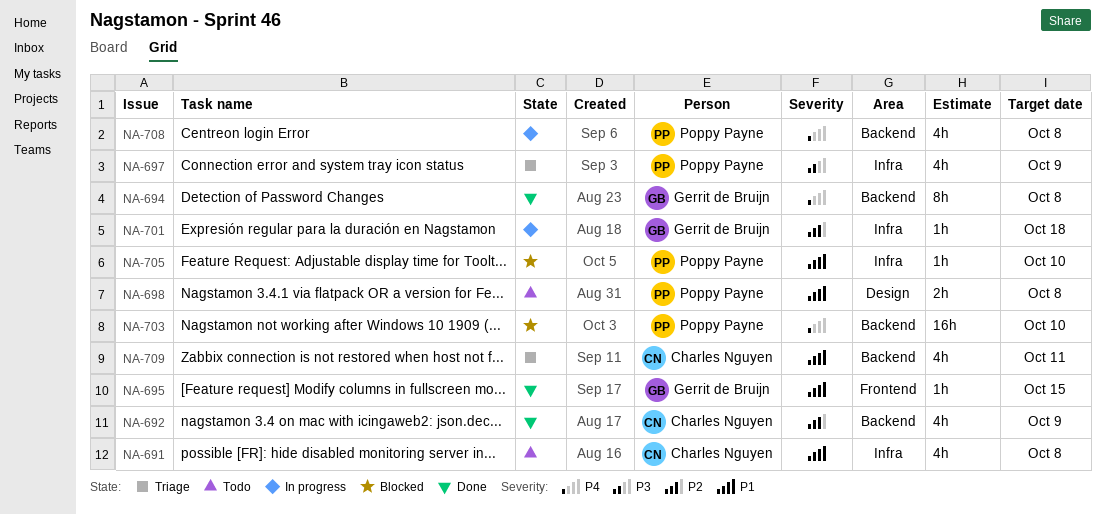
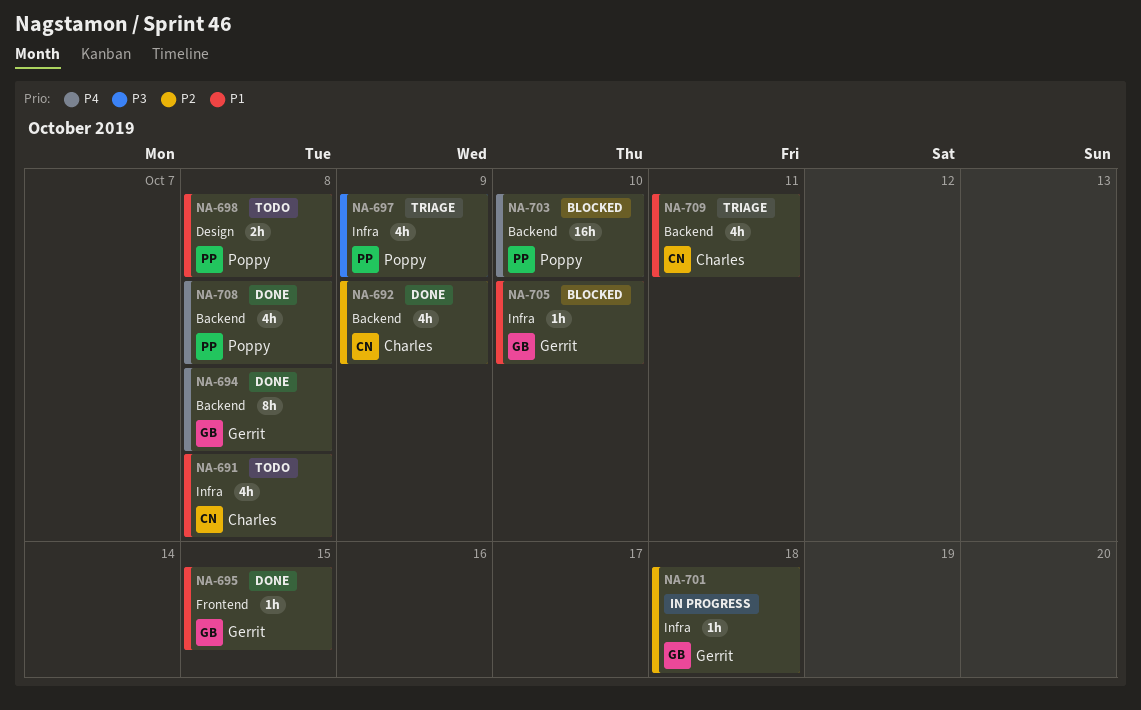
NA-705, owner: Poppy Payne -> Gerrit de Bruijn
NA-708, status: In progress -> Done

